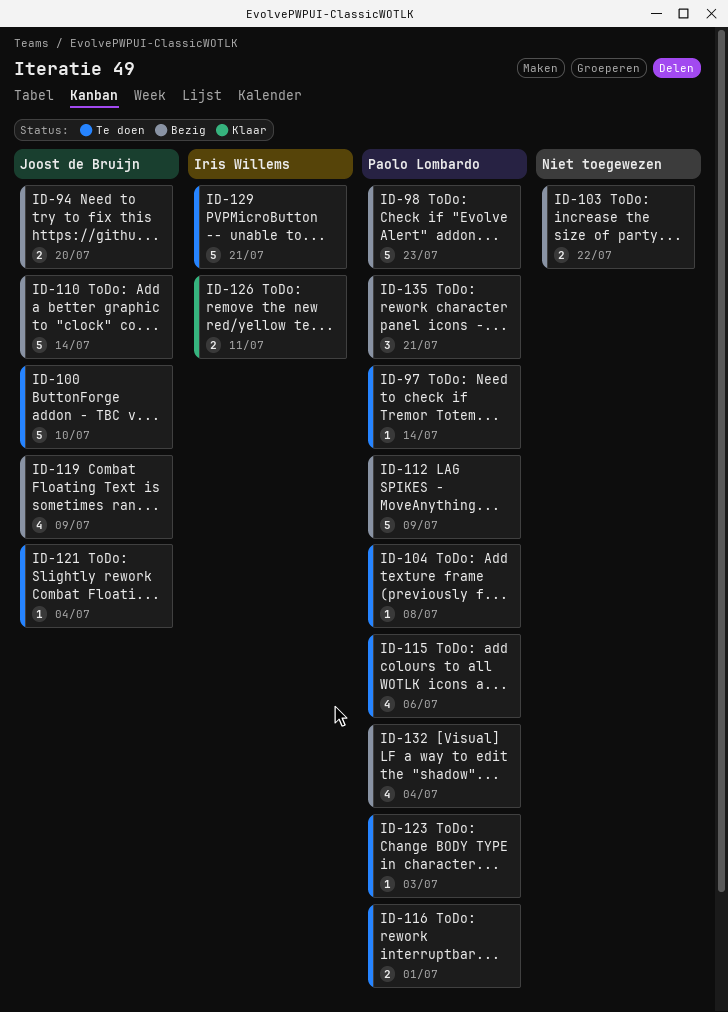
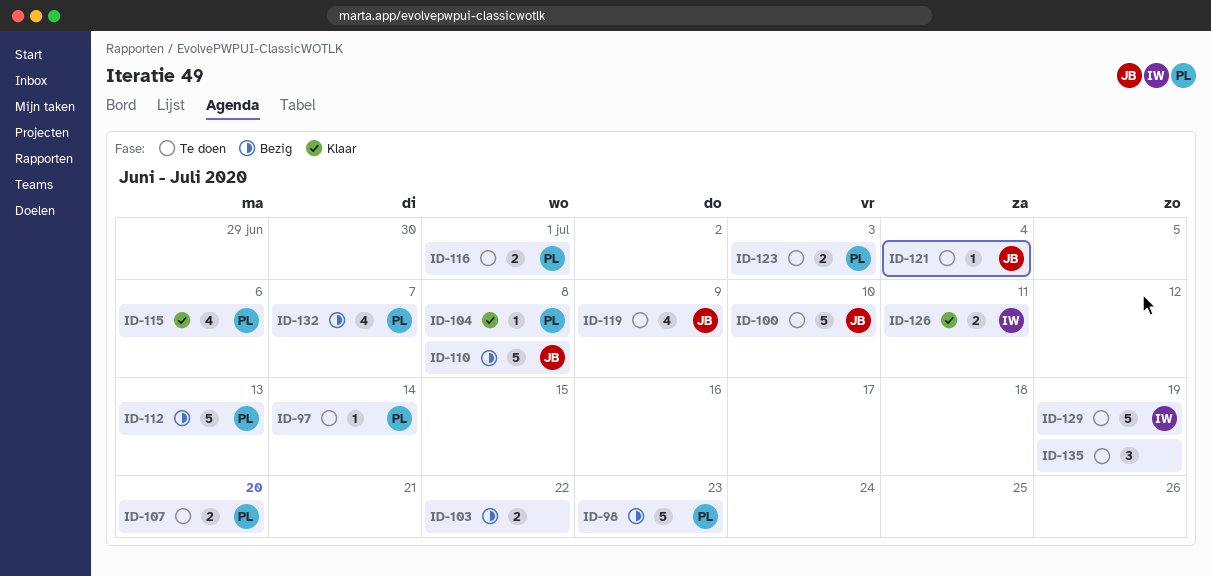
ID-94: present -> none
ID-104, status: Te doen -> Klaar
ID-107: none -> present
ID-110, due: Jul 14 -> Jul 8
ID-112, due: Jul 9 -> Jul 13
ID-115, status: Te doen -> Klaar
ID-119, status: Bezig -> Te doen
ID-123, estimate: 1 -> 2
ID-129, due: Jul 21 -> Jul 19
ID-132, due: Jul 4 -> Jul 7
ID-135, status: Bezig -> Te doen
ID-135, owner: Paolo Lombardo -> none
ID-135, due: Jul 21 -> Jul 19

